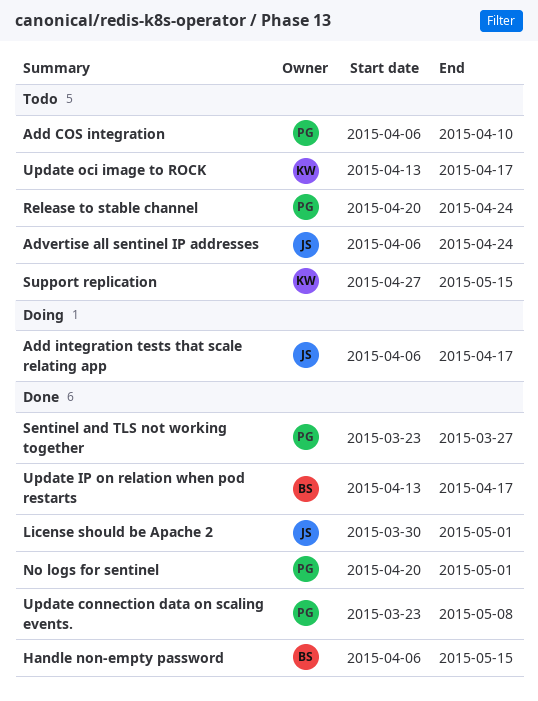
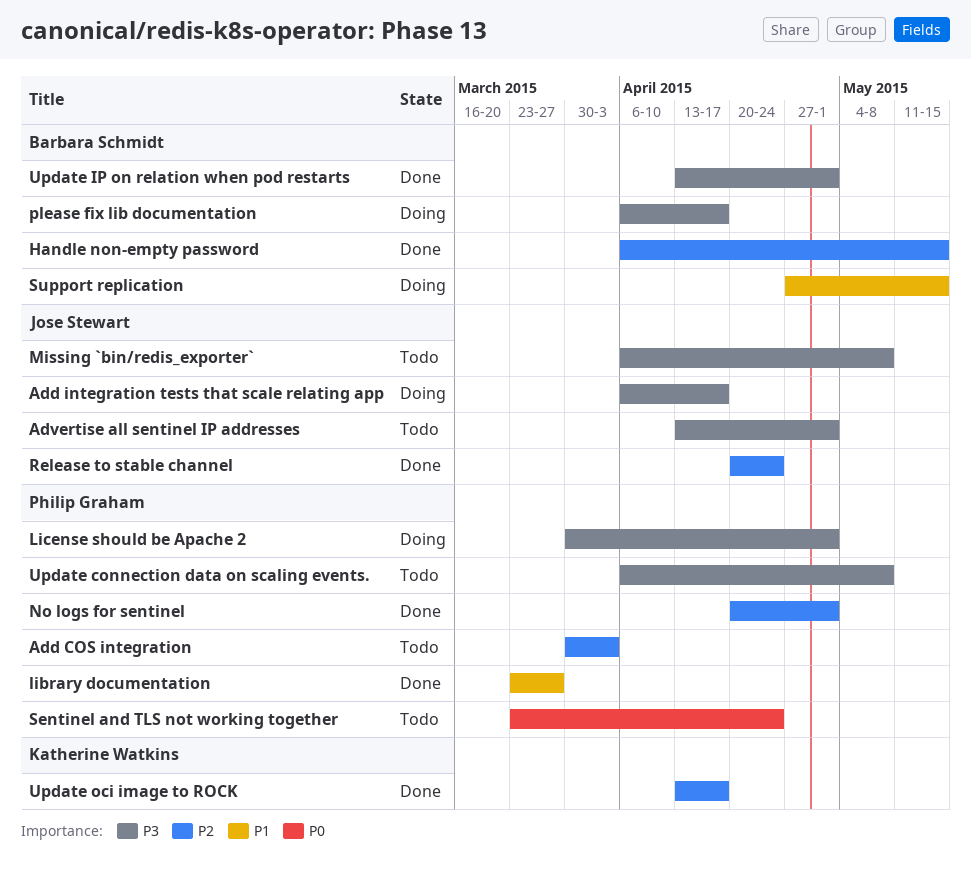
Add COS integration, start: Apr 6 -> Mar 30
Add COS integration, due: Apr 10 -> Apr 3
Advertise all sentinel IP addresses, start: Apr 6 -> Apr 13
Advertise all sentinel IP addresses, due: Apr 24 -> May 1
library documentation: none -> present
License should be Apache 2, status: Done -> Doing
License should be Apache 2, owner: Jose Stewart -> Philip Graham
Missing `bin/redis_exporter`: none -> present
please fix lib documentation: none -> present
Release to stable channel, status: Todo -> Done
Release to stable channel, owner: Philip Graham -> Jose Stewart
Sentinel and TLS not working together, status: Done -> Todo
Sentinel and TLS not working together, due: Mar 27 -> Apr 24
Support replication, status: Todo -> Doing
Support replication, owner: Katherine Watkins -> Barbara Schmidt
Update connection data on scaling events., status: Done -> Todo
Update connection data on scaling events., start: Mar 23 -> Apr 6
Update IP on relation when pod restarts, due: Apr 17 -> May 1
Update oci image to ROCK, status: Todo -> Done

